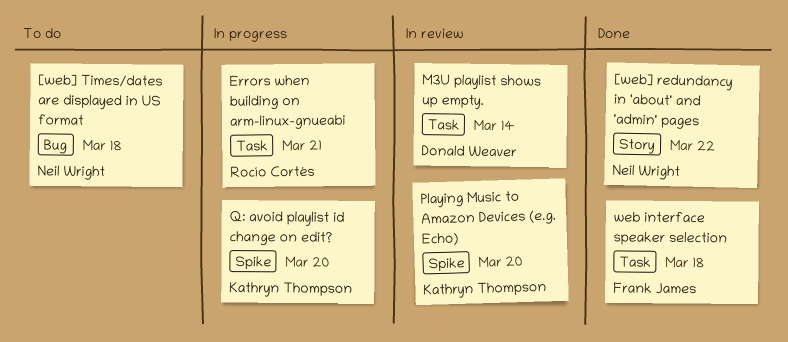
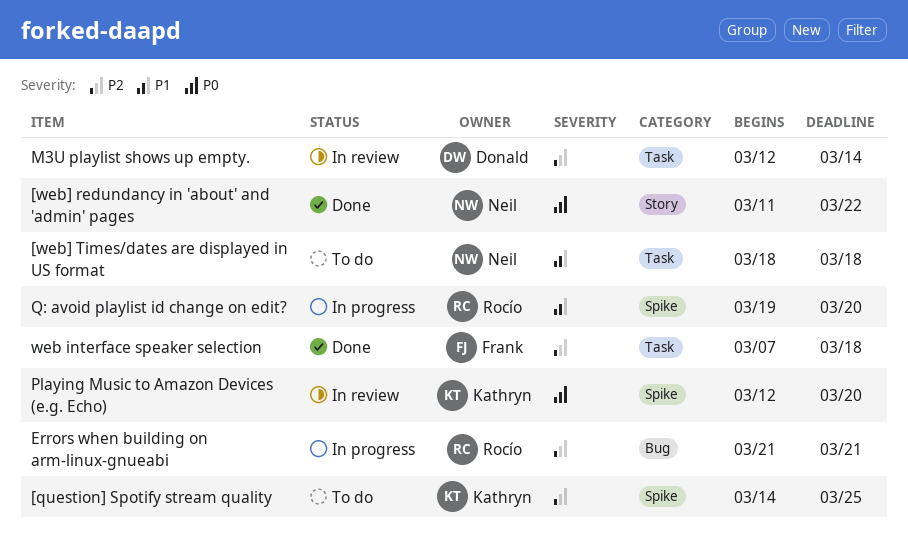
[question] Spotify stream quality: none -> present
[web] Times/dates are displayed in US format, label: Bug -> Task
Errors when building on arm-linux-gnueabi, label: Task -> Bug
Q: avoid playlist id change on edit?, owner: Kathryn Thompson -> Rocío Cortés

